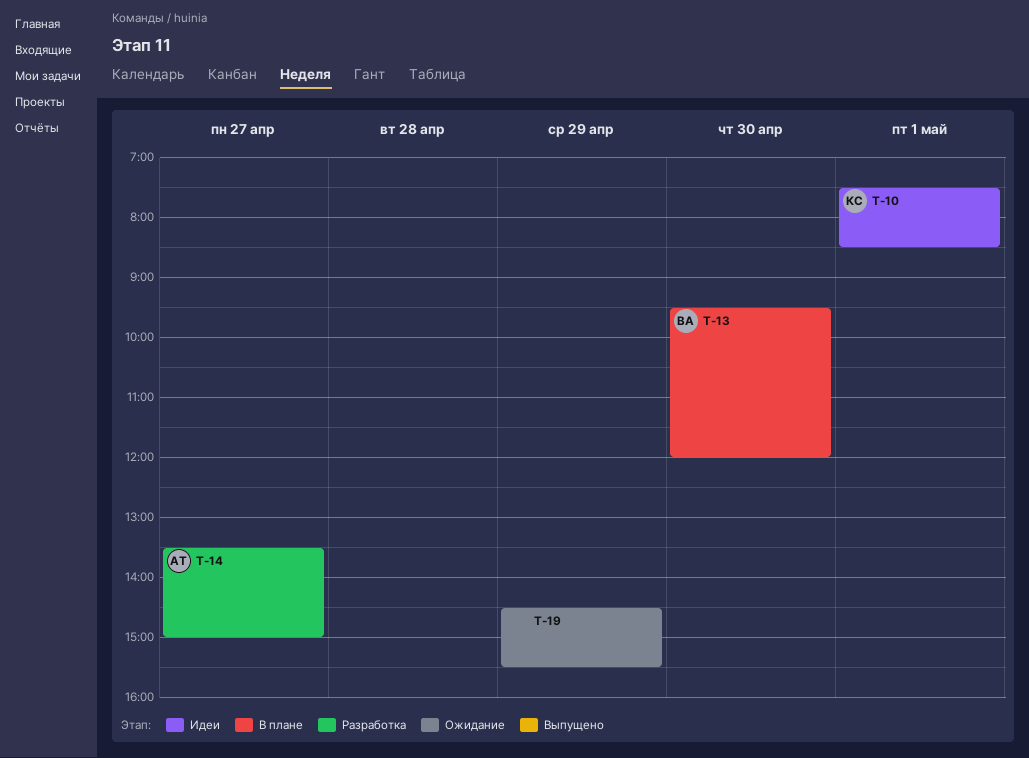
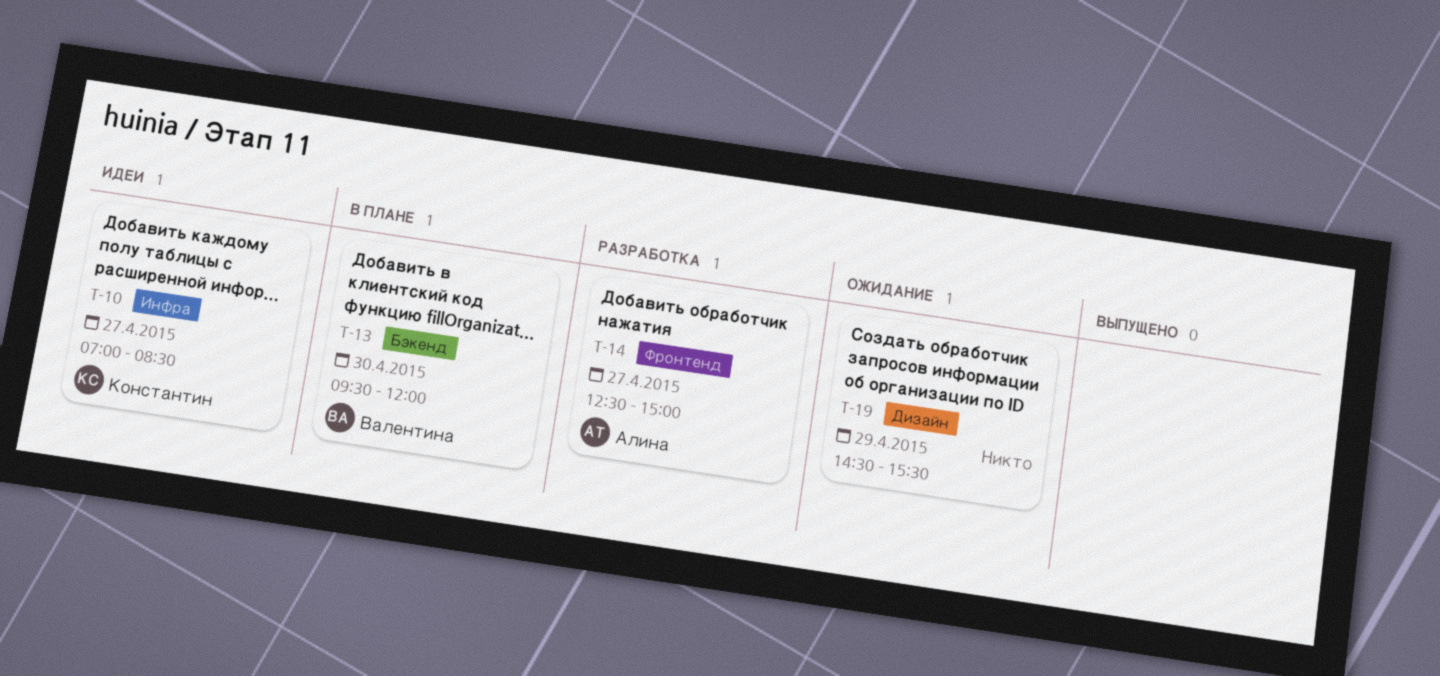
T-10, day: May 1 -> Apr 27
T-10, begins: 07:30 -> 07:00
T-14, begins: 13:30 -> 12:30

